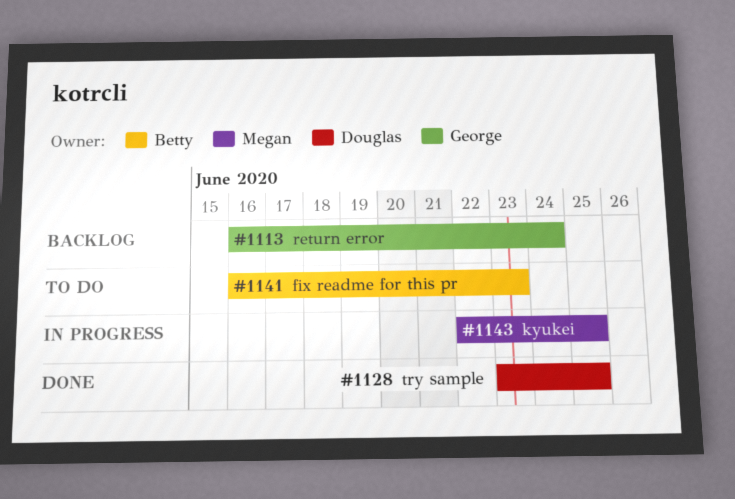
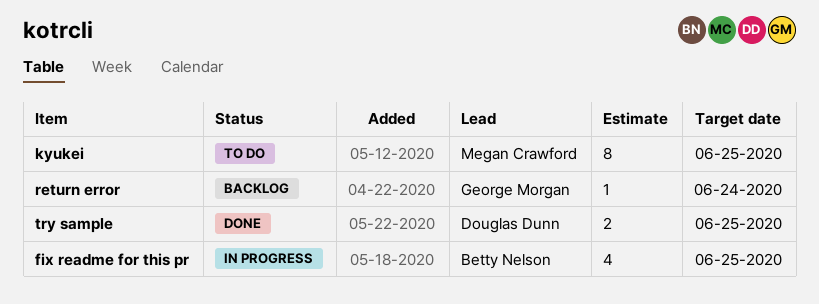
fix readme for this pr, status: To do -> In progress
fix readme for this pr, due: Jun 23 -> Jun 25
kyukei, status: In progress -> To do

